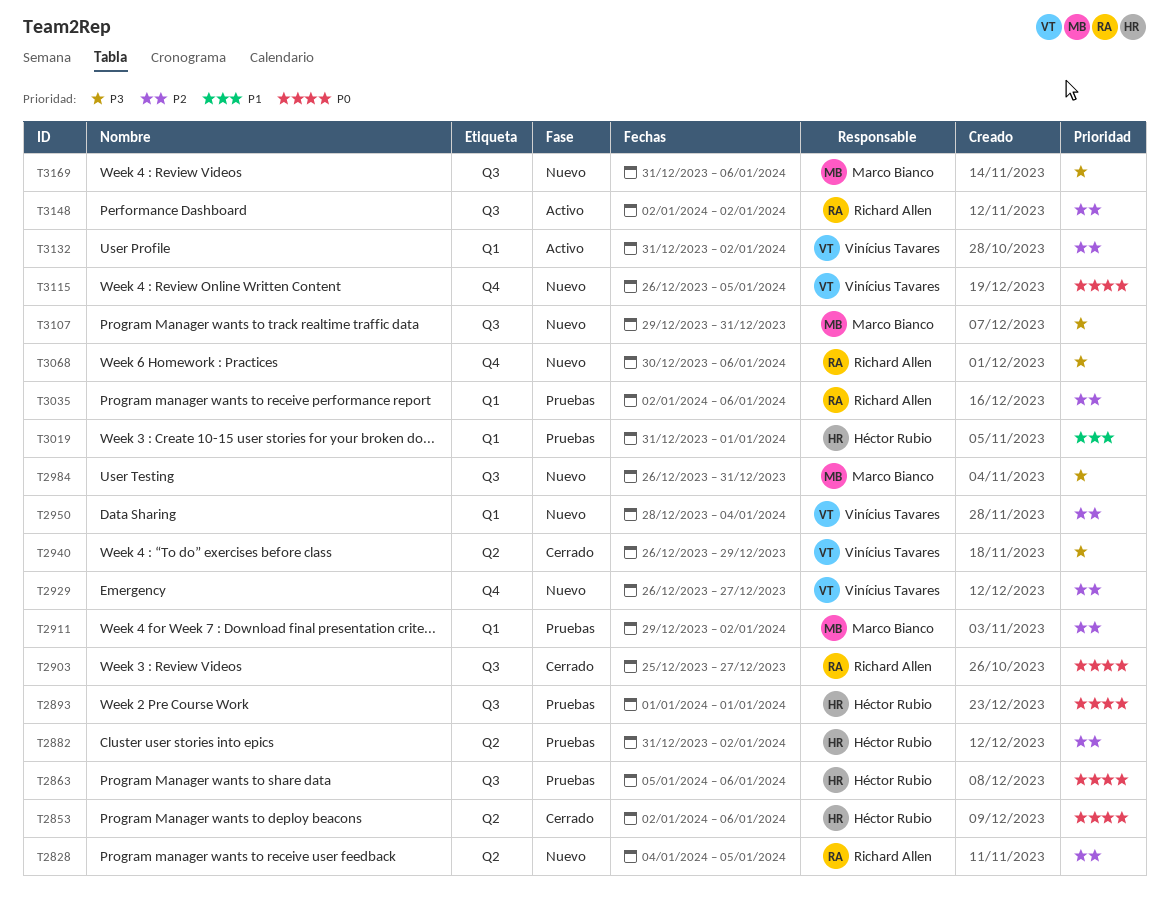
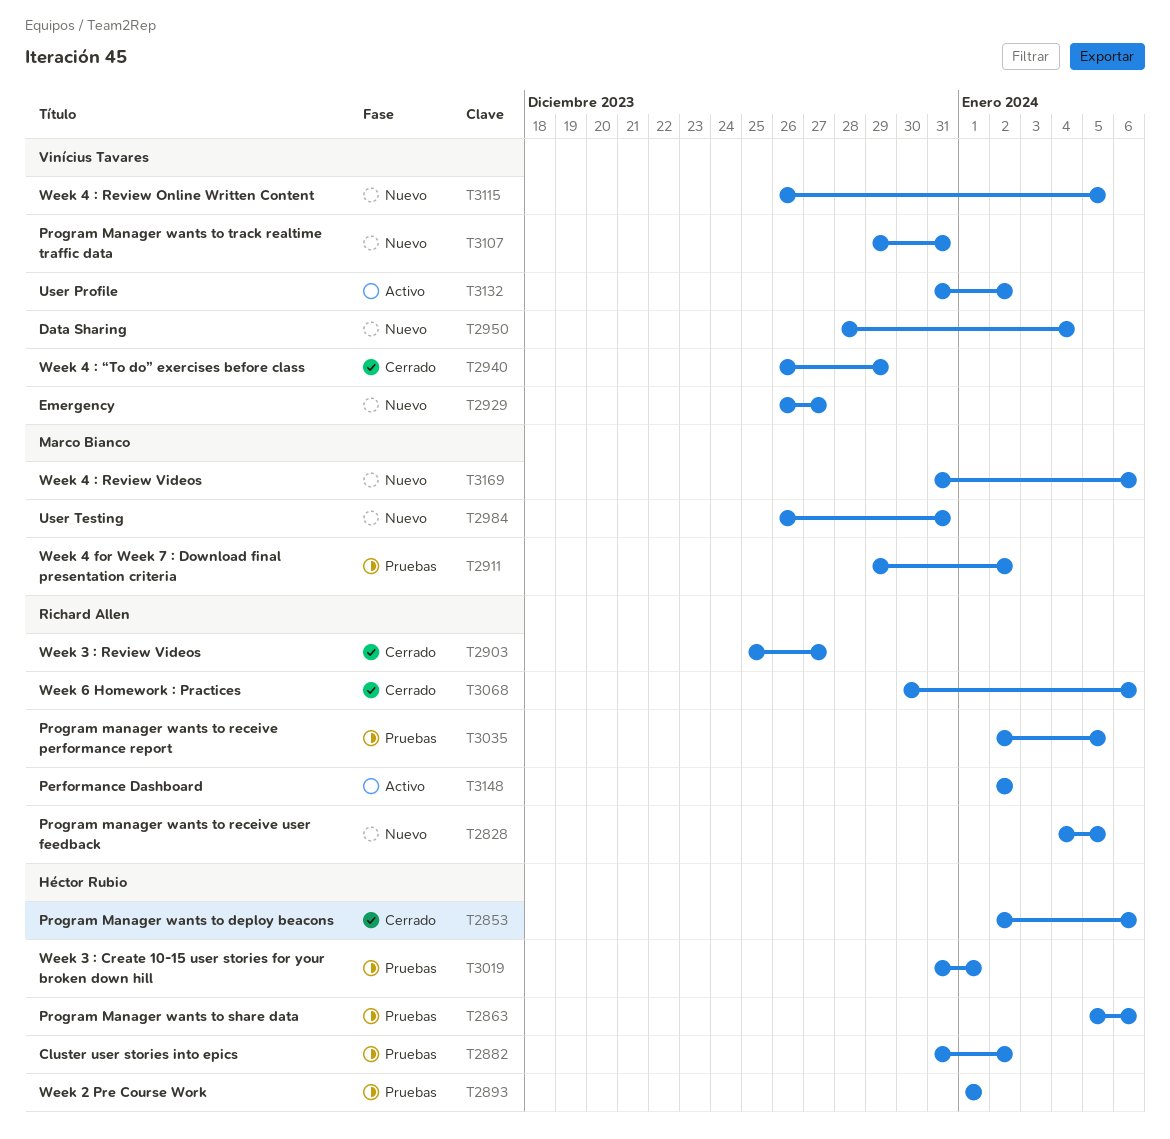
T3035, due: Jan 6 -> Jan 5
T3068, status: Nuevo -> Cerrado
T3107, owner: Marco Bianco -> Vinícius Tavares

